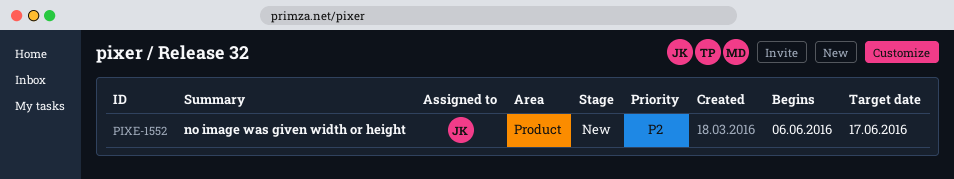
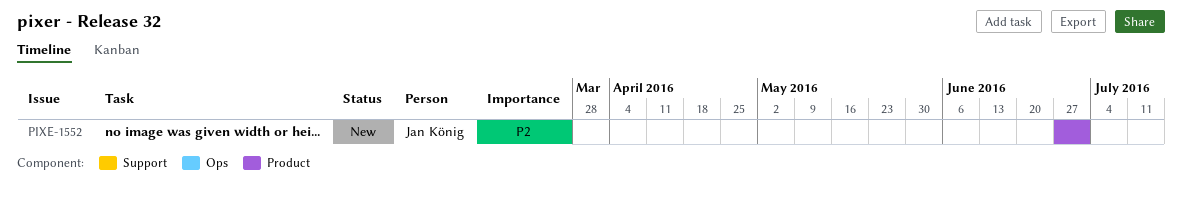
PIXE-1552, start: Jun 6 -> Jun 27
PIXE-1552, due: Jun 17 -> Jul 1

